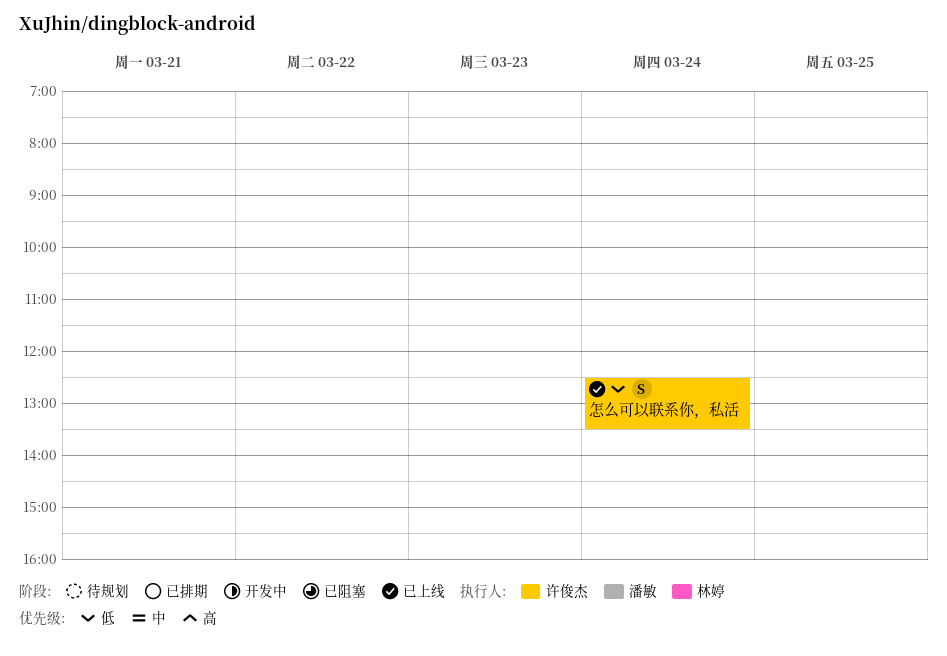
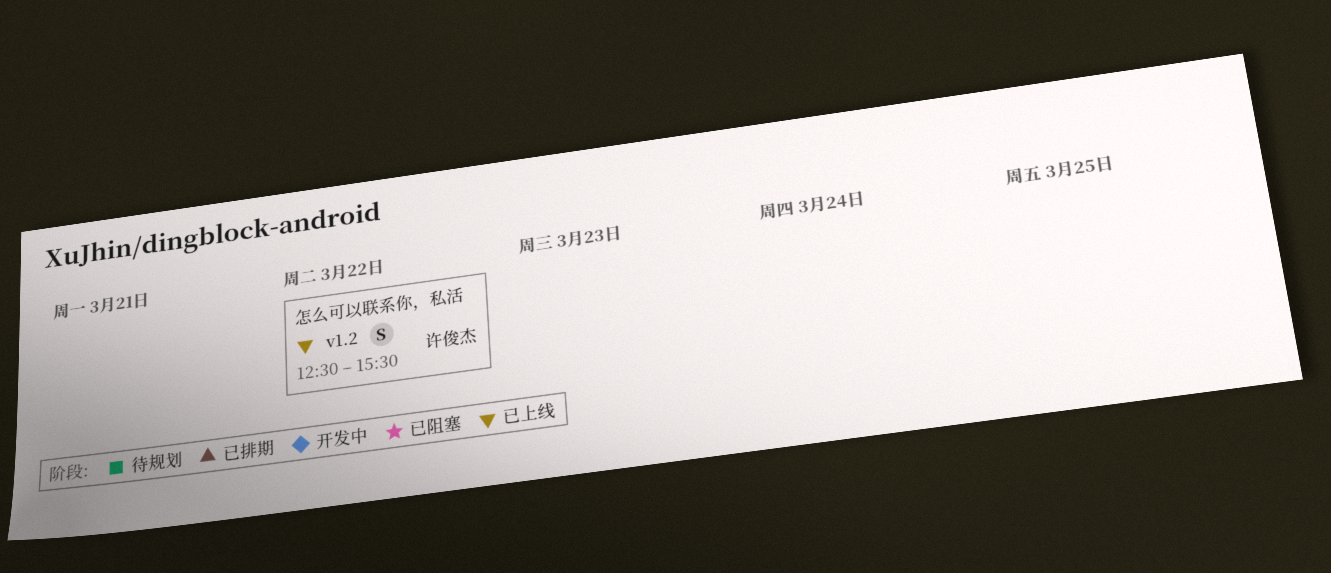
怎么可以联系你，私活, day: Mar 24 -> Mar 22
怎么可以联系你，私活, ends: 13:30 -> 15:30

